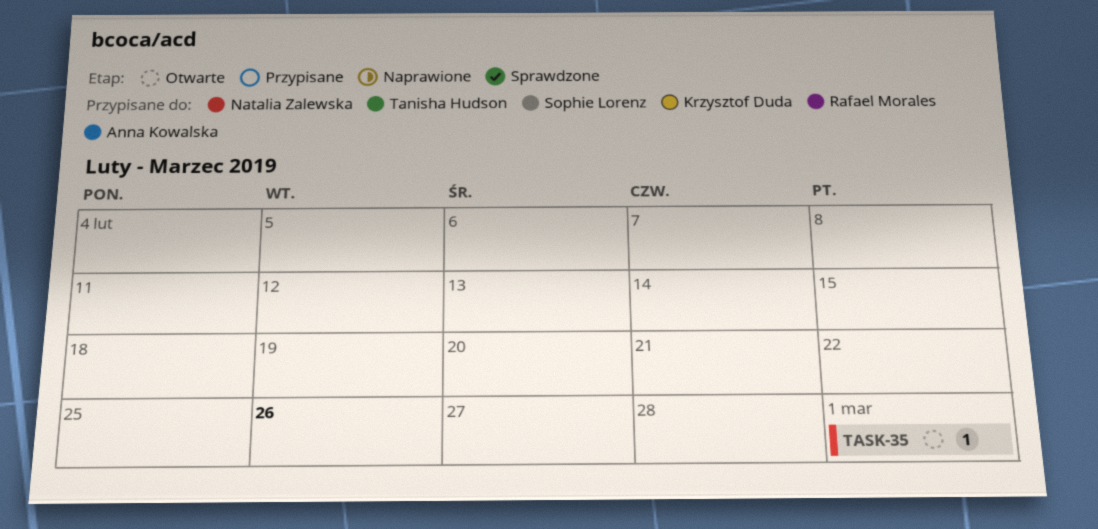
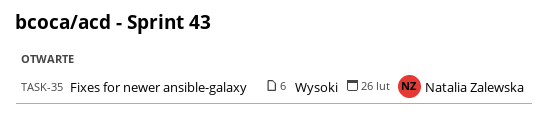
TASK-35, due: Mar 1 -> Feb 26

